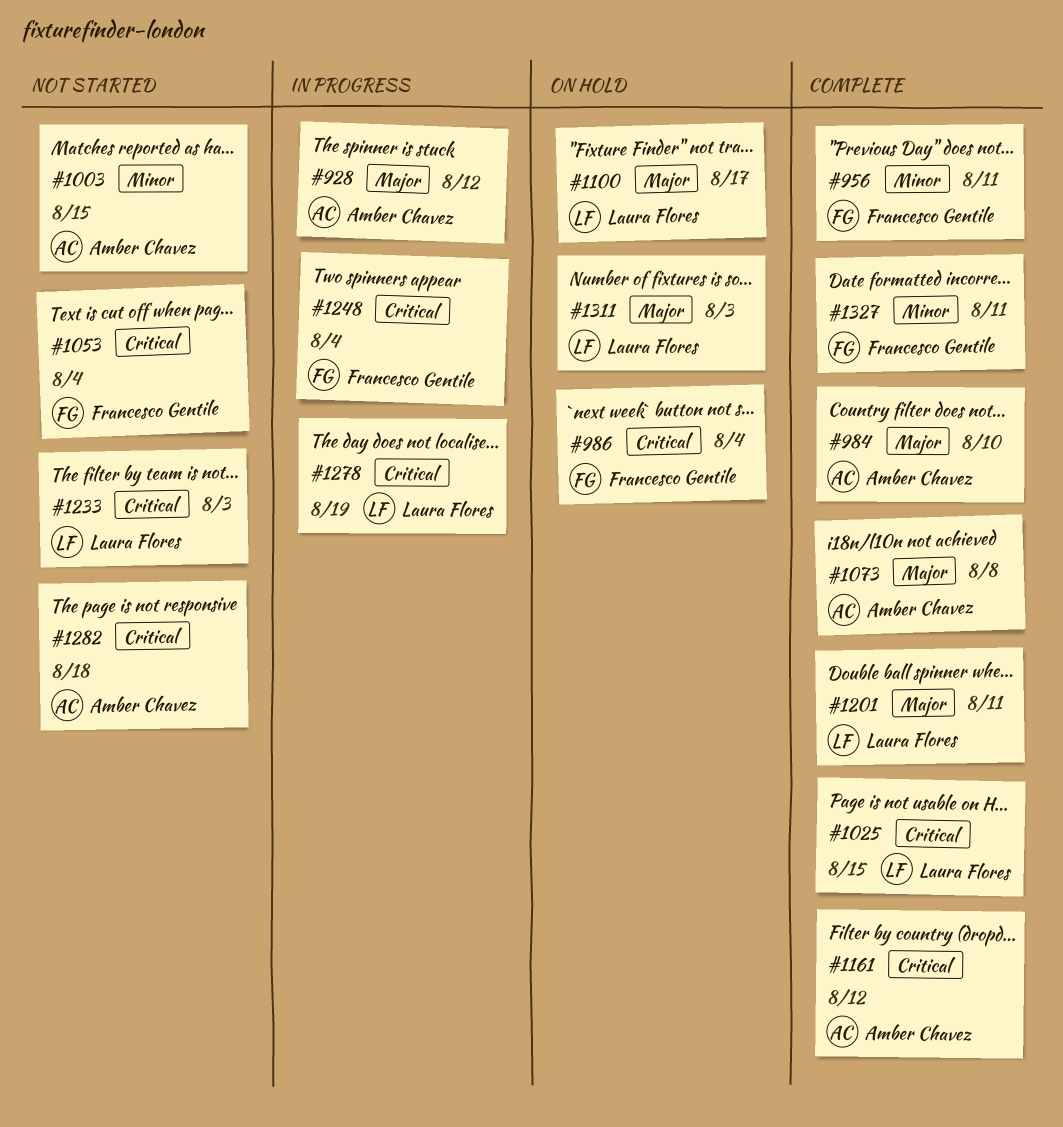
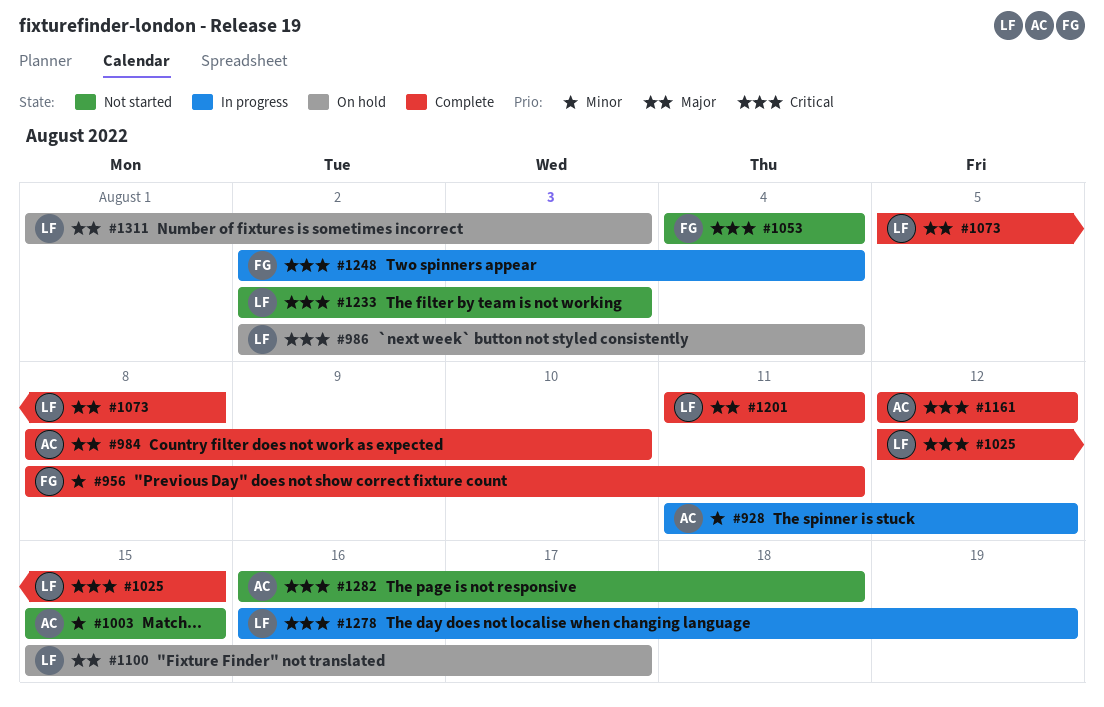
#928, priority: Major -> Minor
#986, owner: Francesco Gentile -> Laura Flores
#1073, owner: Amber Chavez -> Laura Flores
#1327: present -> none

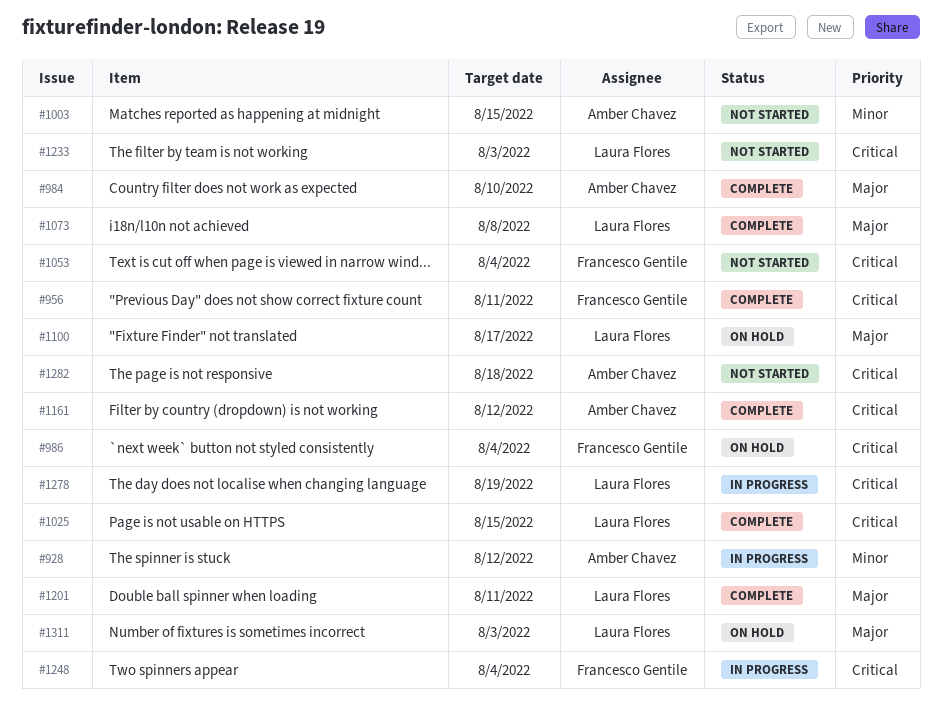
#956, priority: Minor -> Critical
#986, owner: Laura Flores -> Francesco Gentile

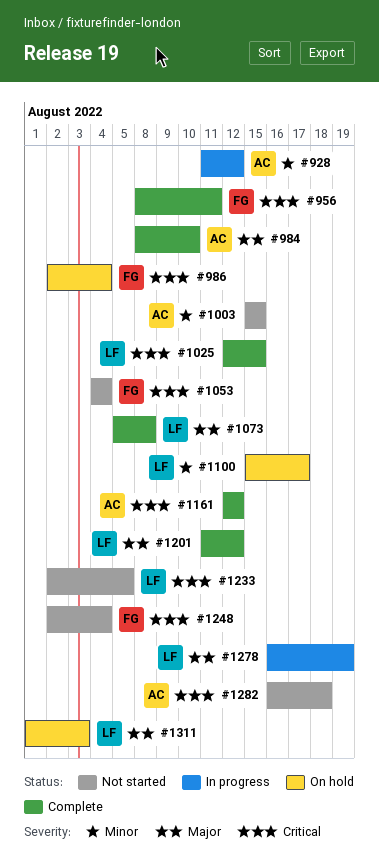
#1100, priority: Major -> Minor
#1201, due: Aug 11 -> Aug 12
#1233, due: Aug 3 -> Aug 5
#1248, status: In progress -> Not started
#1278, priority: Critical -> Major

